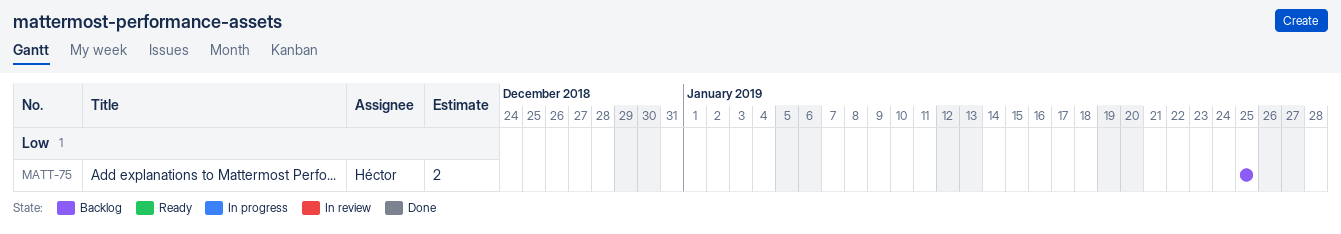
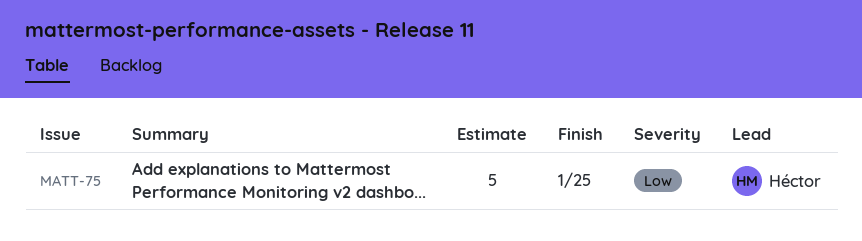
MATT-75, estimate: 2 -> 5

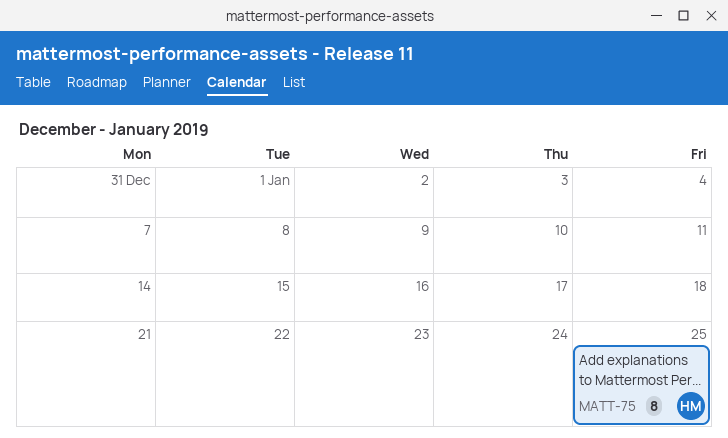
MATT-75, estimate: 5 -> 8

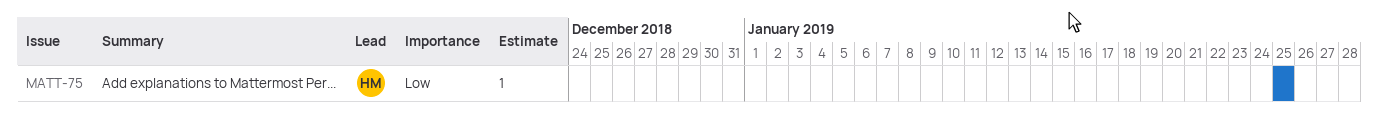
MATT-75, estimate: 8 -> 1

